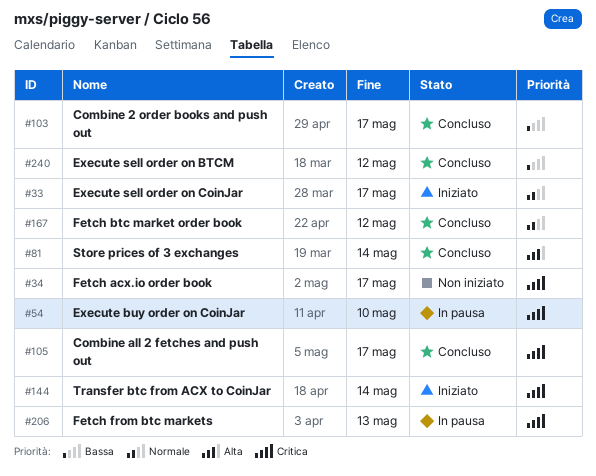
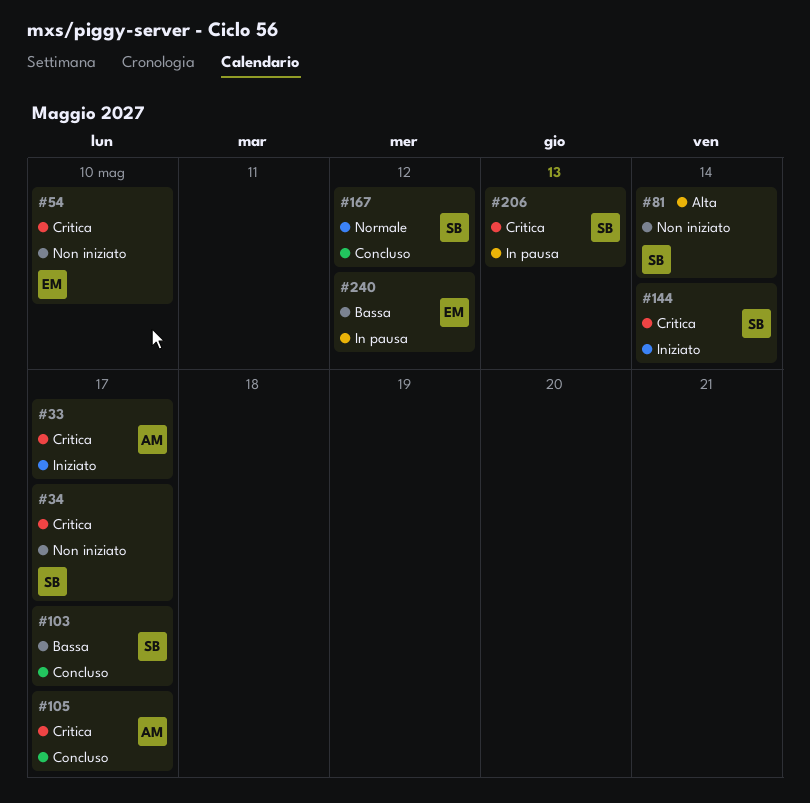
#33, priority: Normale -> Critica
#54, status: In pausa -> Non iniziato
#81, status: Concluso -> Non iniziato
#240, status: Concluso -> In pausa

